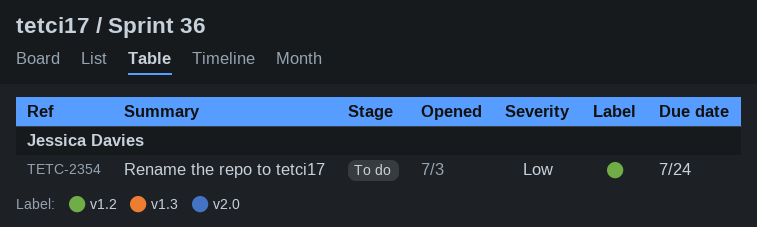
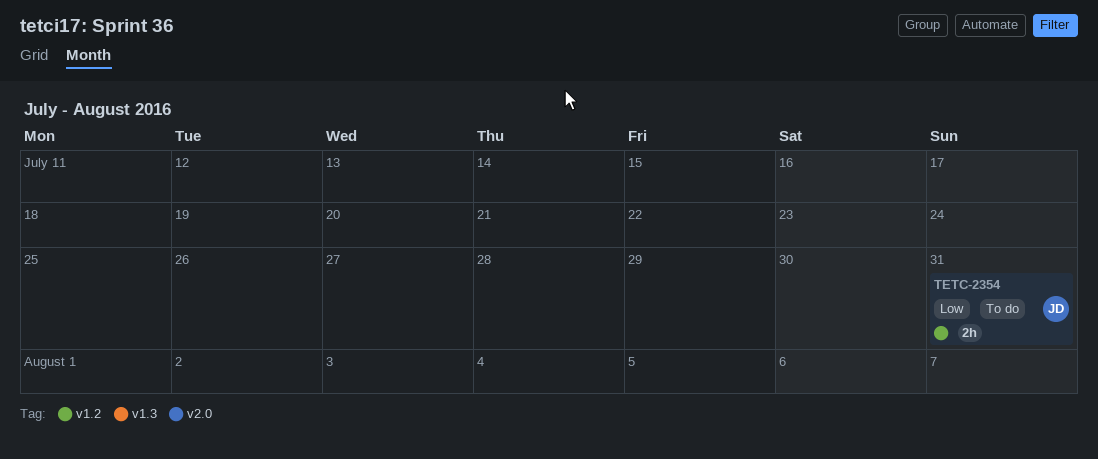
TETC-2354, due: Jul 24 -> Jul 31

